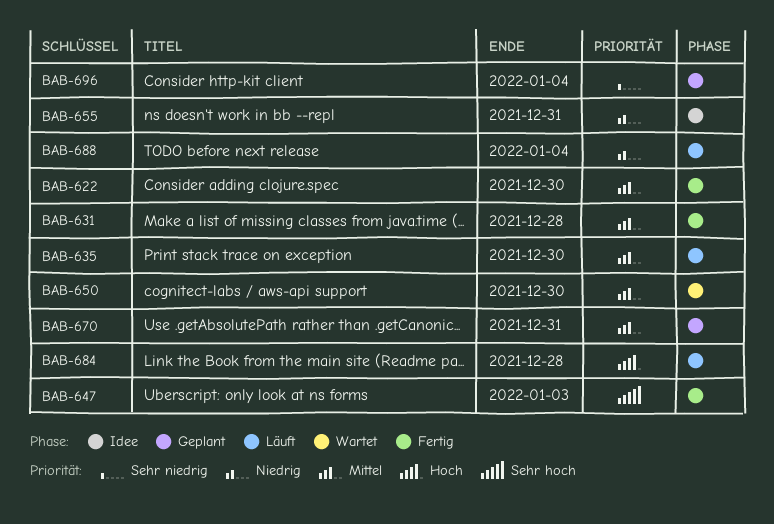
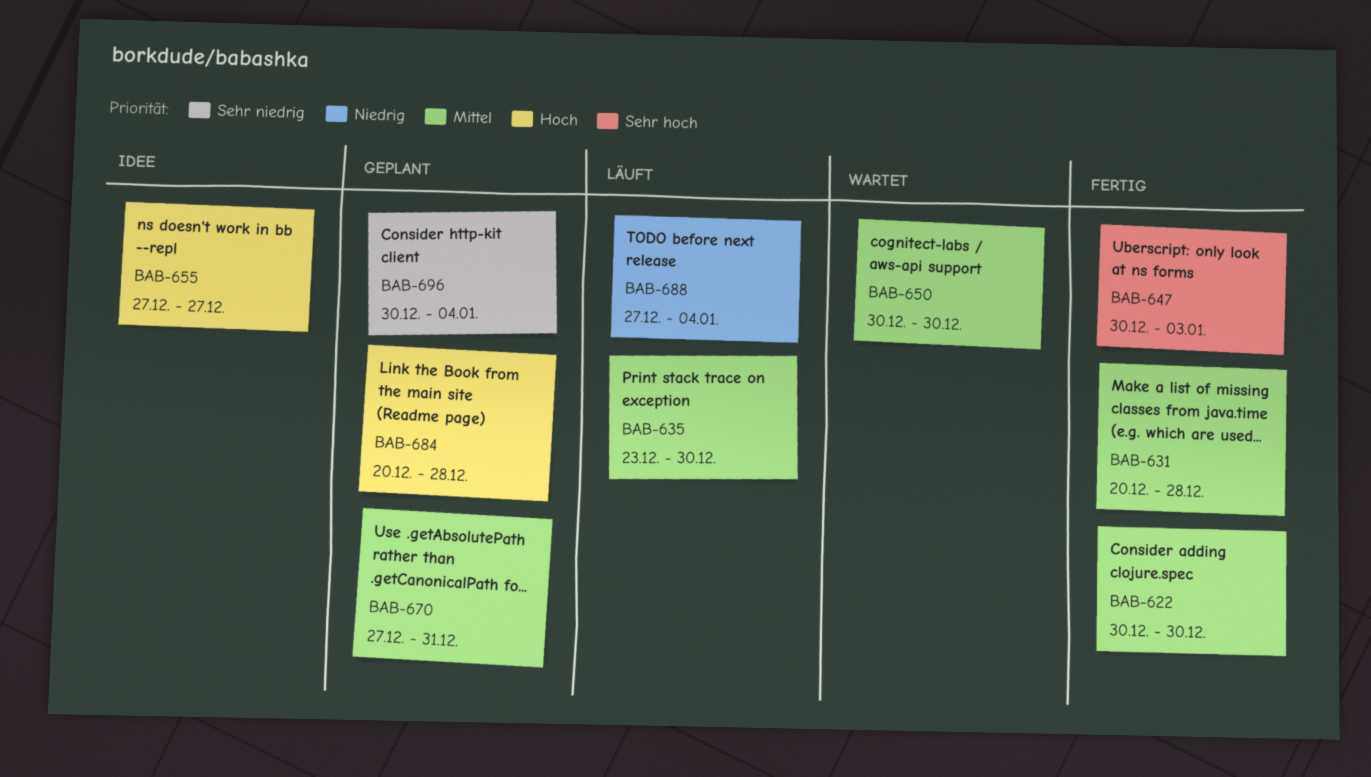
BAB-655, priority: Niedrig -> Hoch
BAB-655, due: Dec 31 -> Dec 27
BAB-684, status: Läuft -> Geplant

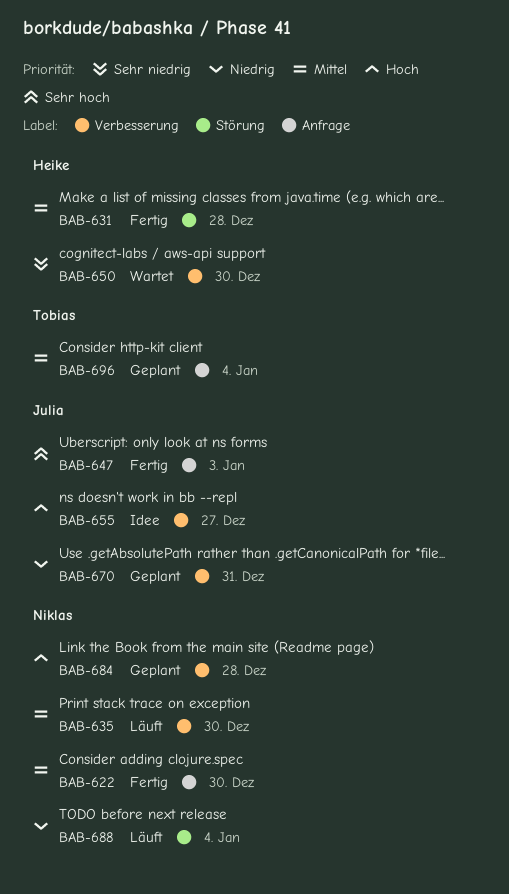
BAB-650, priority: Mittel -> Sehr niedrig
BAB-670, priority: Mittel -> Niedrig
BAB-696, priority: Sehr niedrig -> Mittel

